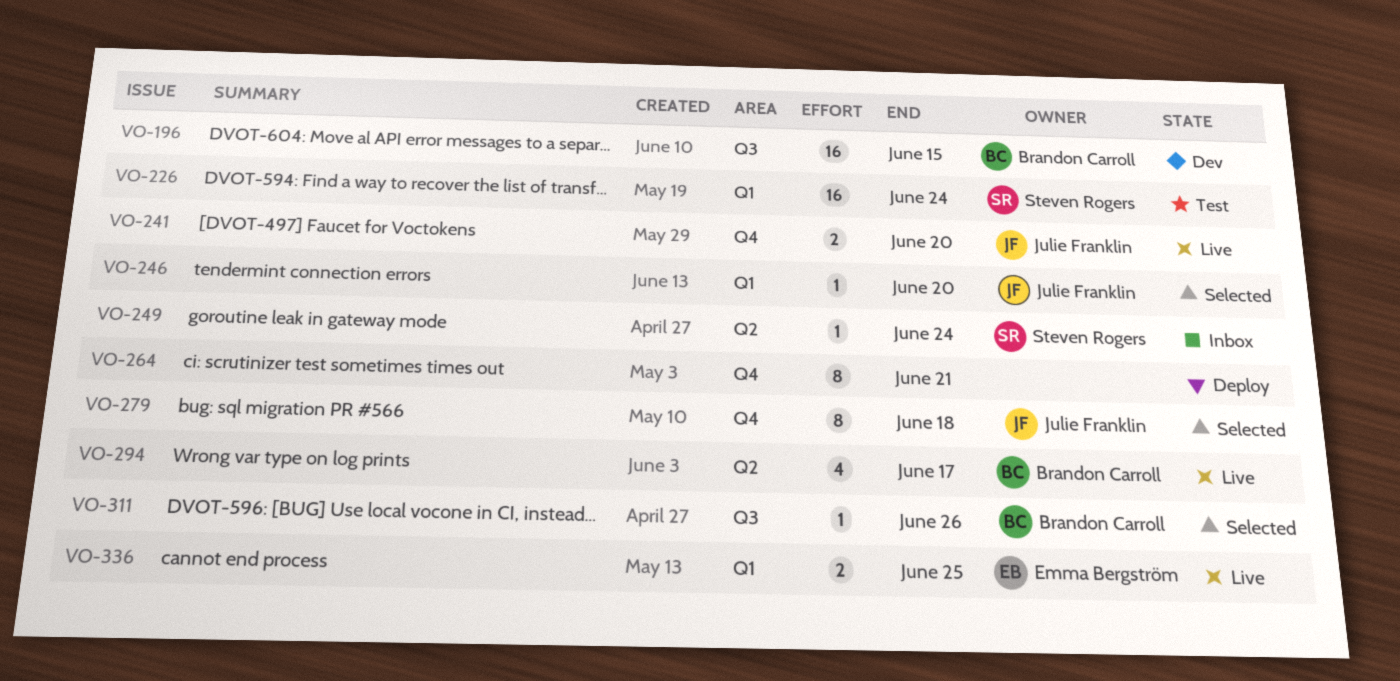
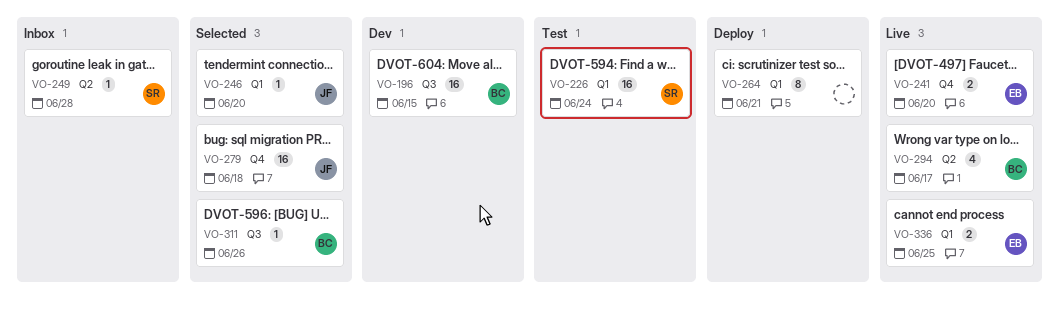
VO-241, owner: Julie Franklin -> Emma Bergström
VO-249, due: Jun 24 -> Jun 28
VO-264, label: Q4 -> Q1
VO-279, estimate: 8 -> 16

